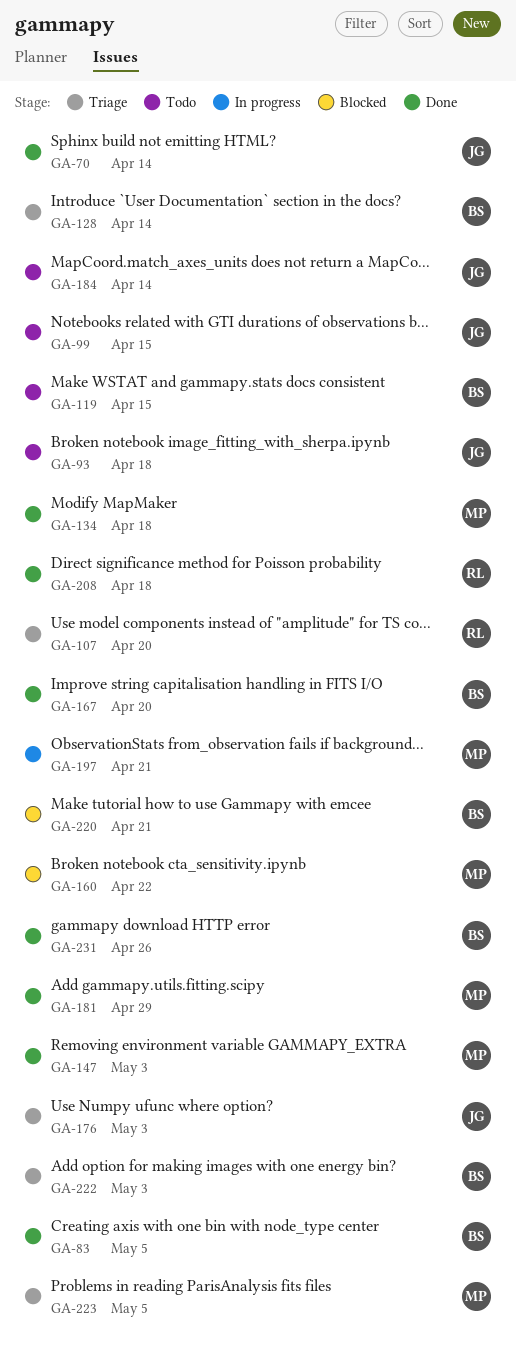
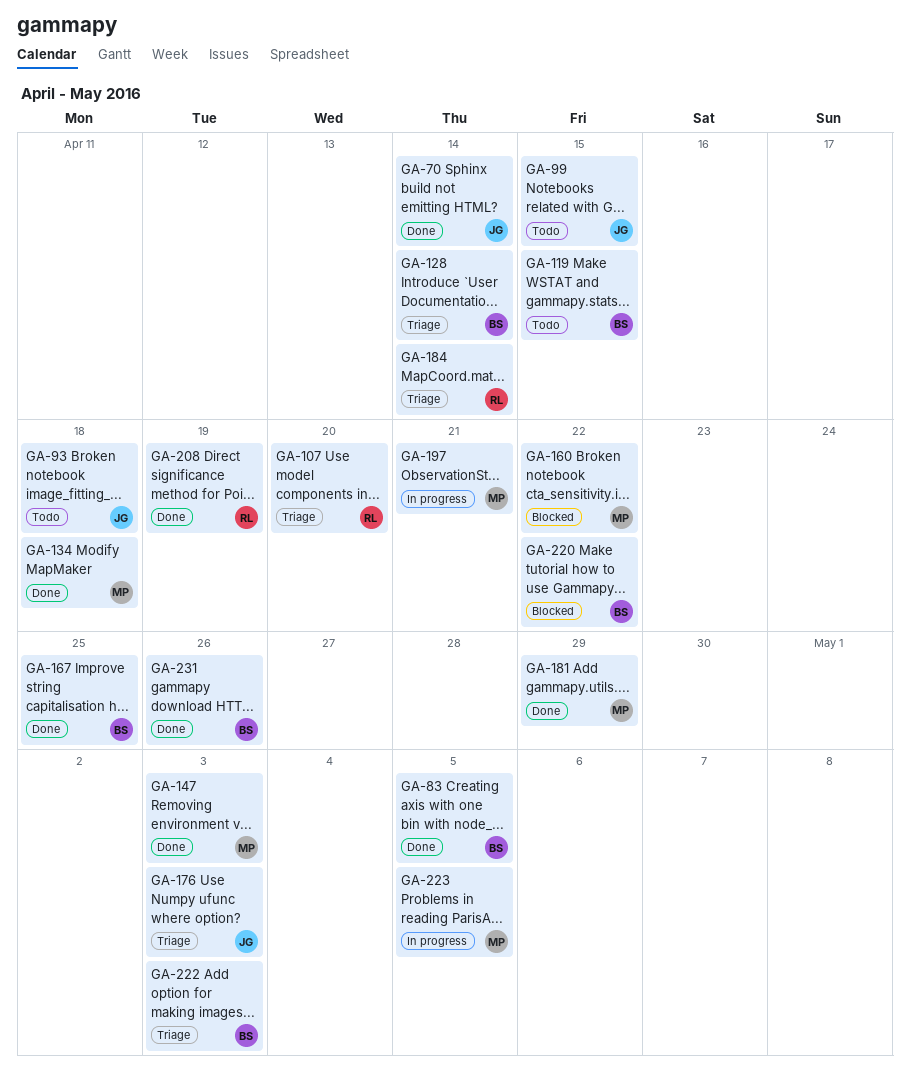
GA-167, due: Apr 20 -> Apr 25
GA-184, status: Todo -> Triage
GA-184, owner: JG -> RL
GA-208, due: Apr 18 -> Apr 19
GA-220, due: Apr 21 -> Apr 22
GA-223, status: Triage -> In progress

